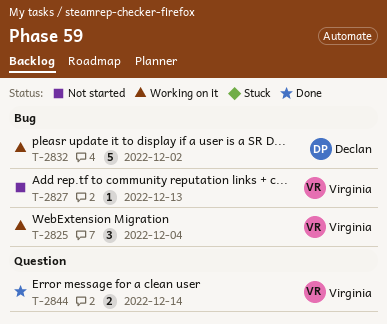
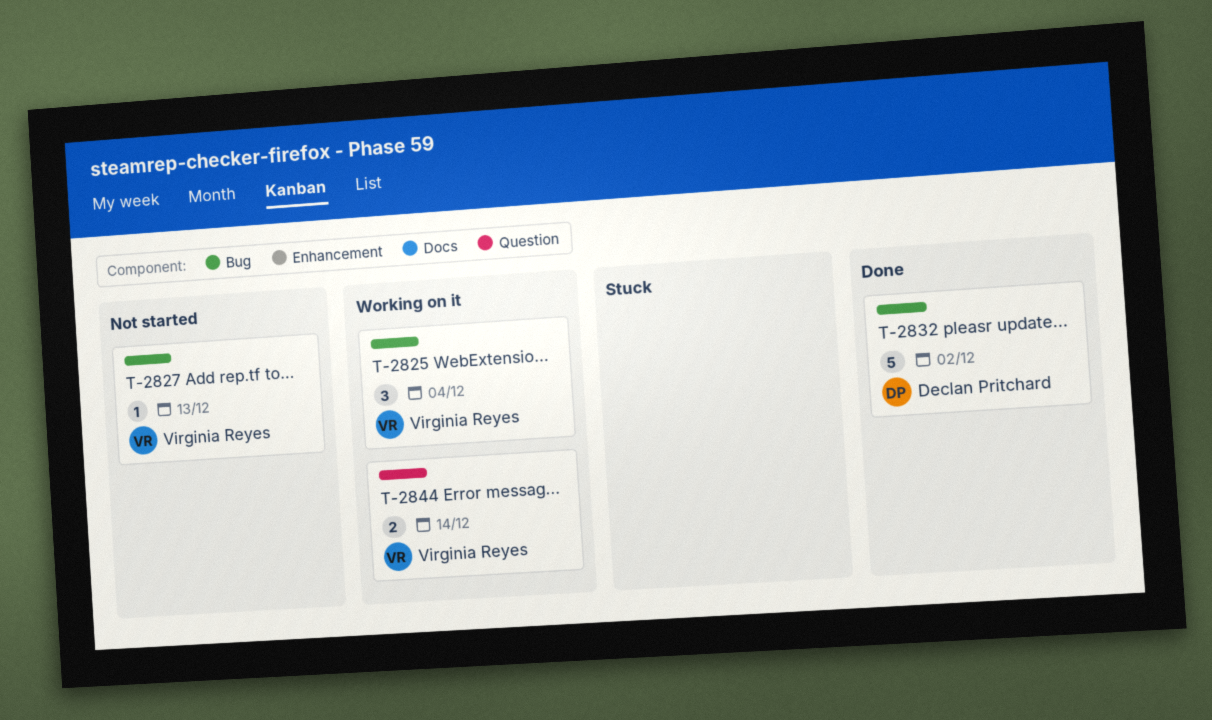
T-2832, status: Working on it -> Done
T-2844, status: Done -> Working on it

